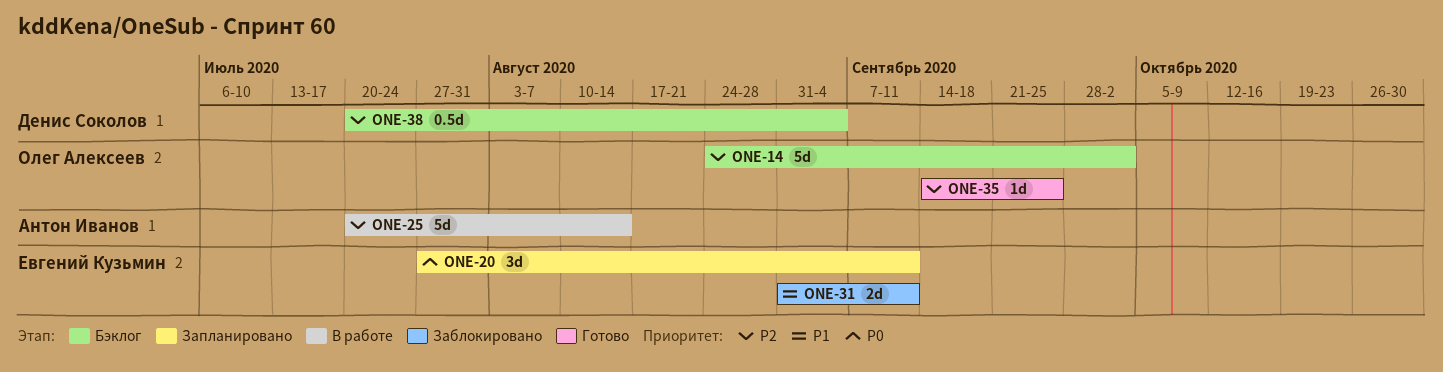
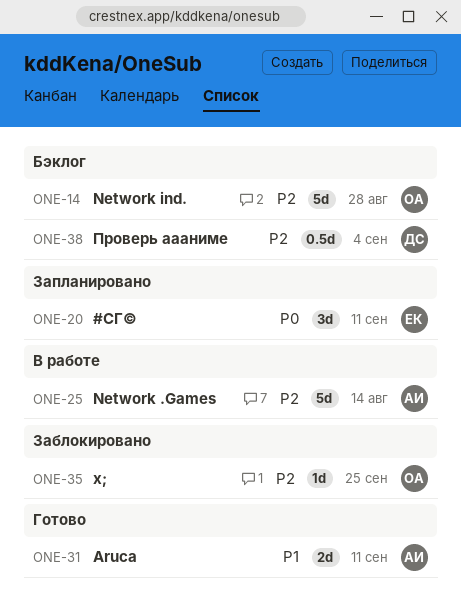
ONE-14, due: Oct 2 -> Aug 28
ONE-31, status: Заблокировано -> Готово
ONE-31, owner: Евгений Кузьмин -> Антон Иванов
ONE-35, status: Готово -> Заблокировано

